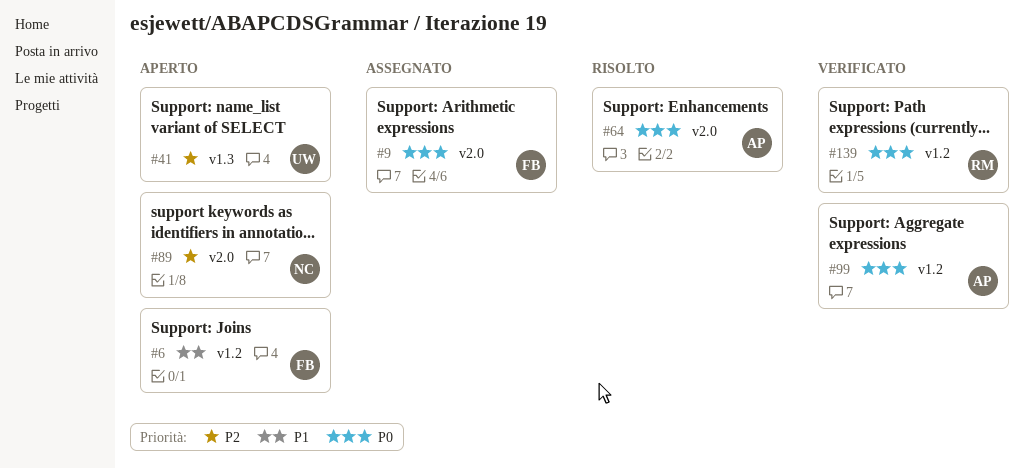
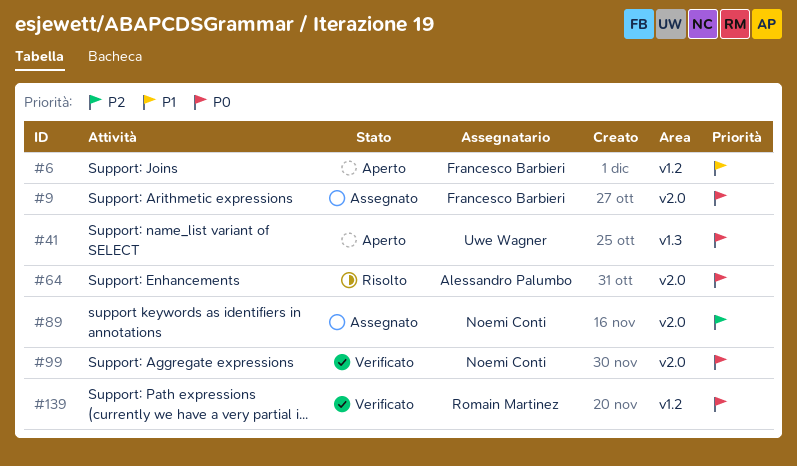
#41, priority: P2 -> P0
#89, status: Aperto -> Assegnato
#99, owner: Alessandro Palumbo -> Noemi Conti
#99, label: v1.2 -> v2.0

